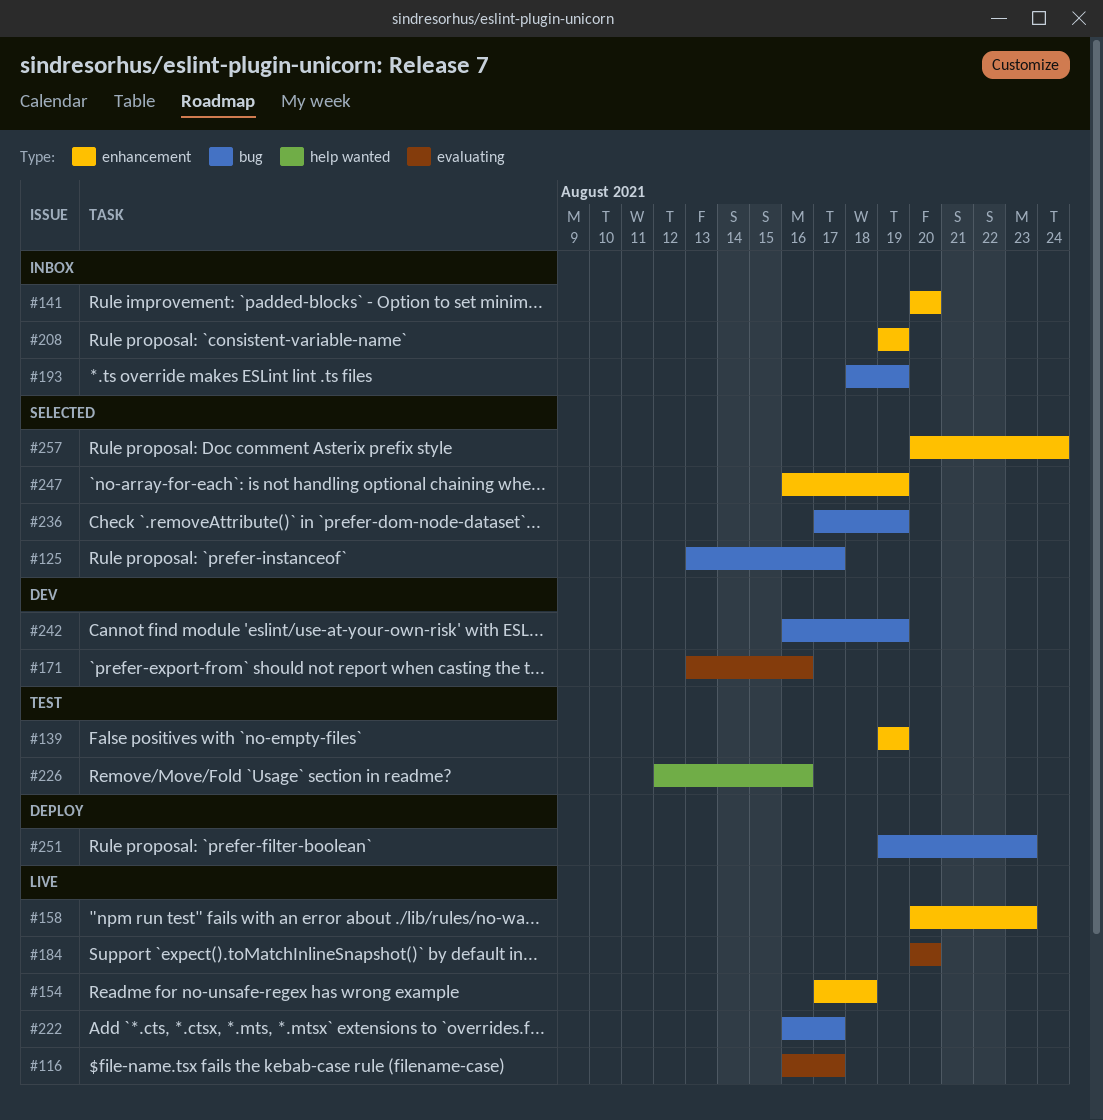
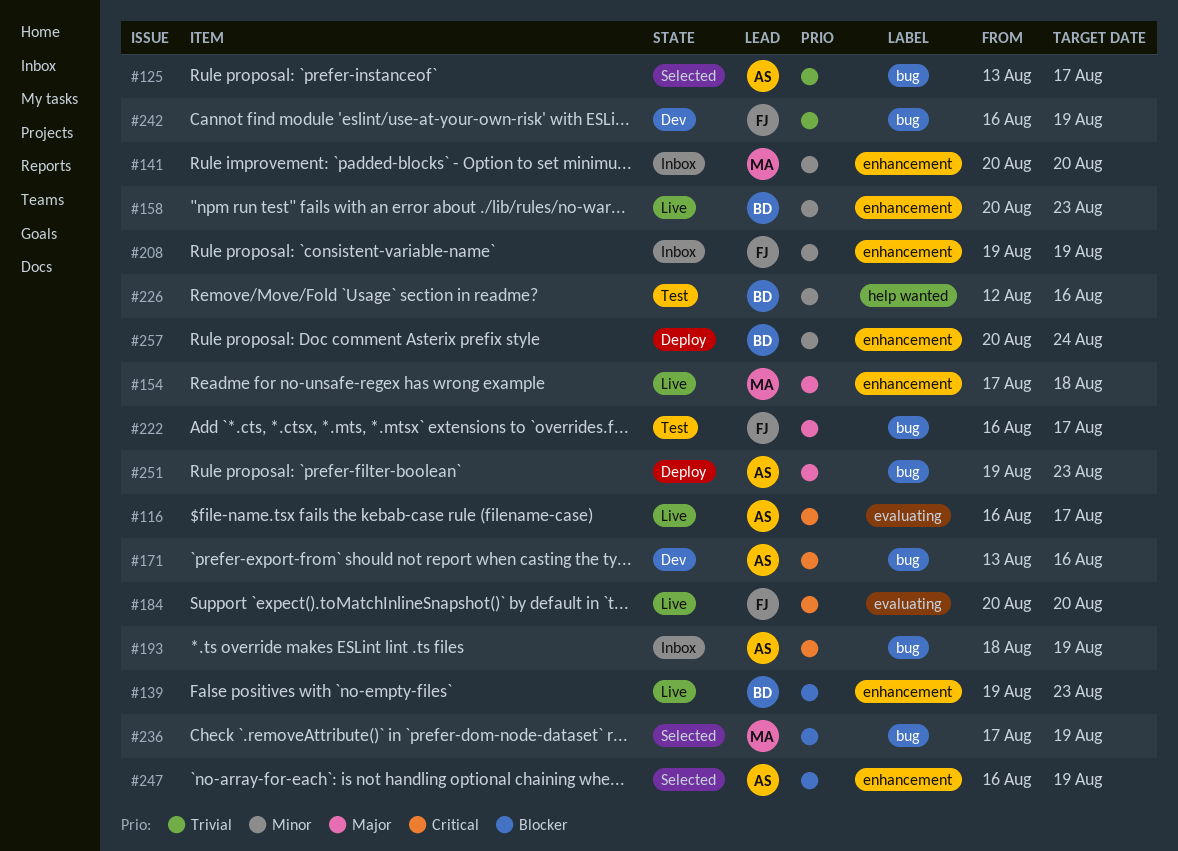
#139, status: Test -> Live
#139, due: Aug 19 -> Aug 23
#171, label: evaluating -> bug
#222, status: Live -> Test
#257, status: Selected -> Deploy

